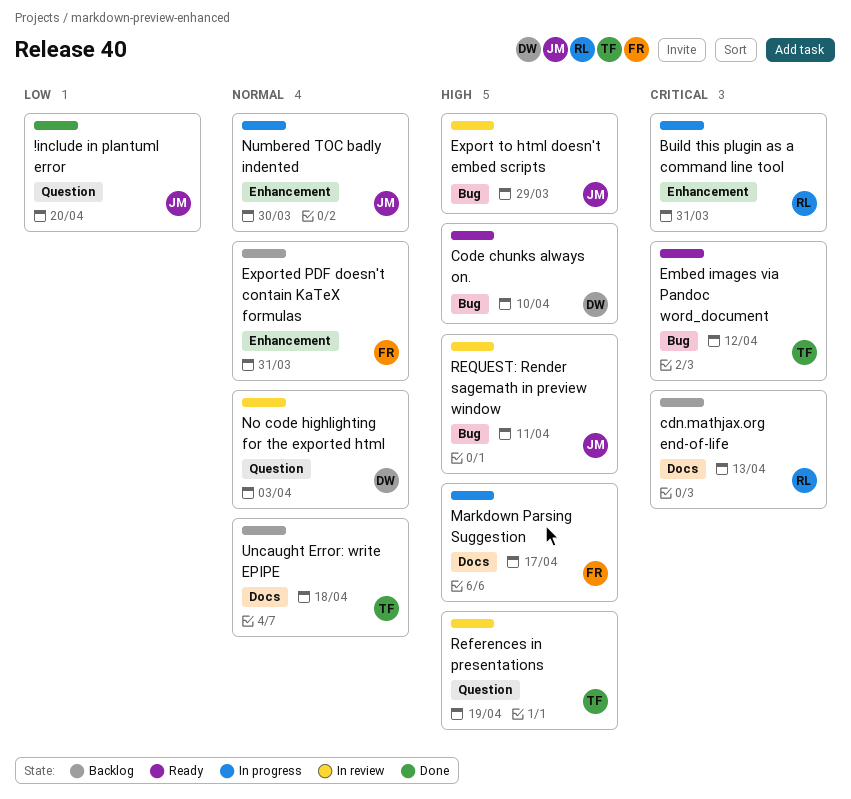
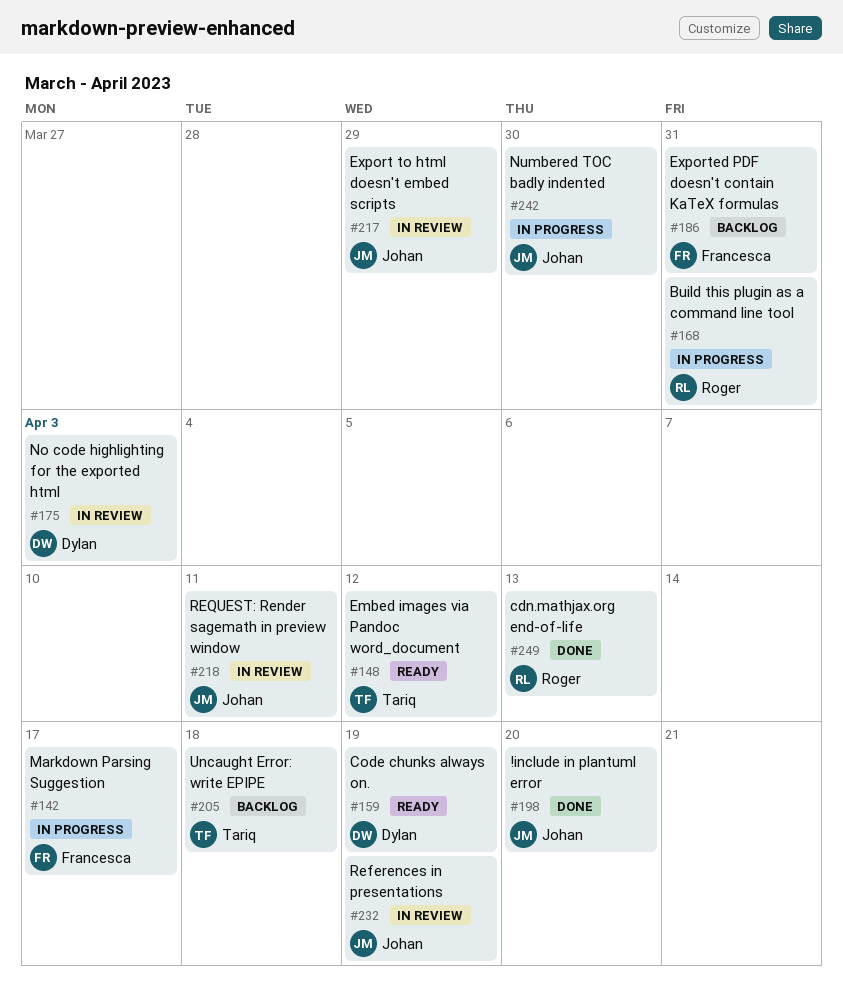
cdn.mathjax.org end-of-life, status: Backlog -> Done
Code chunks always on., due: Apr 10 -> Apr 19
References in presentations, owner: Tariq -> Johan

